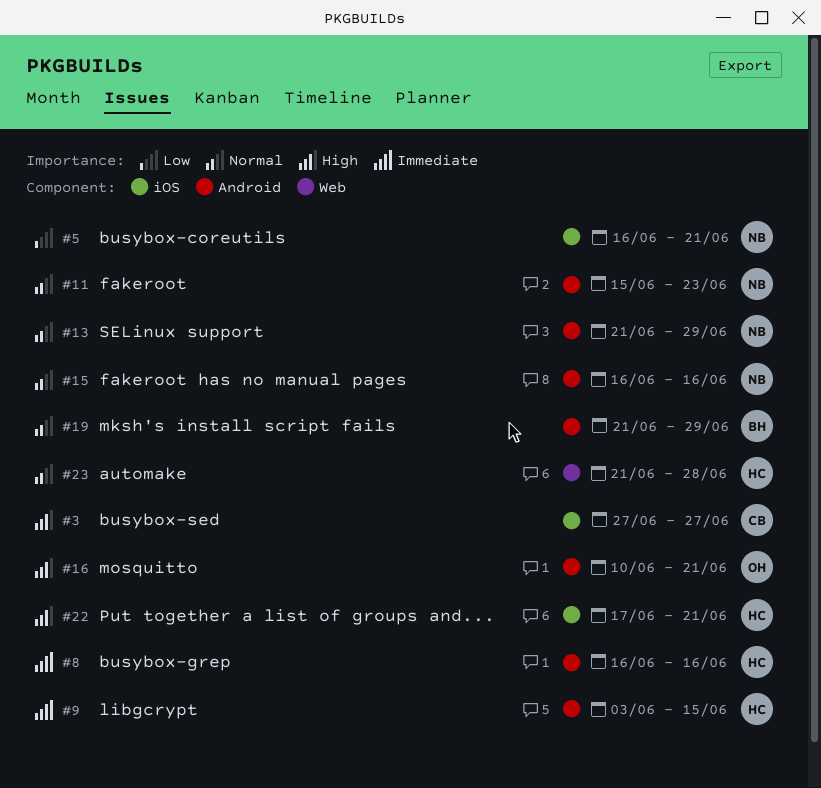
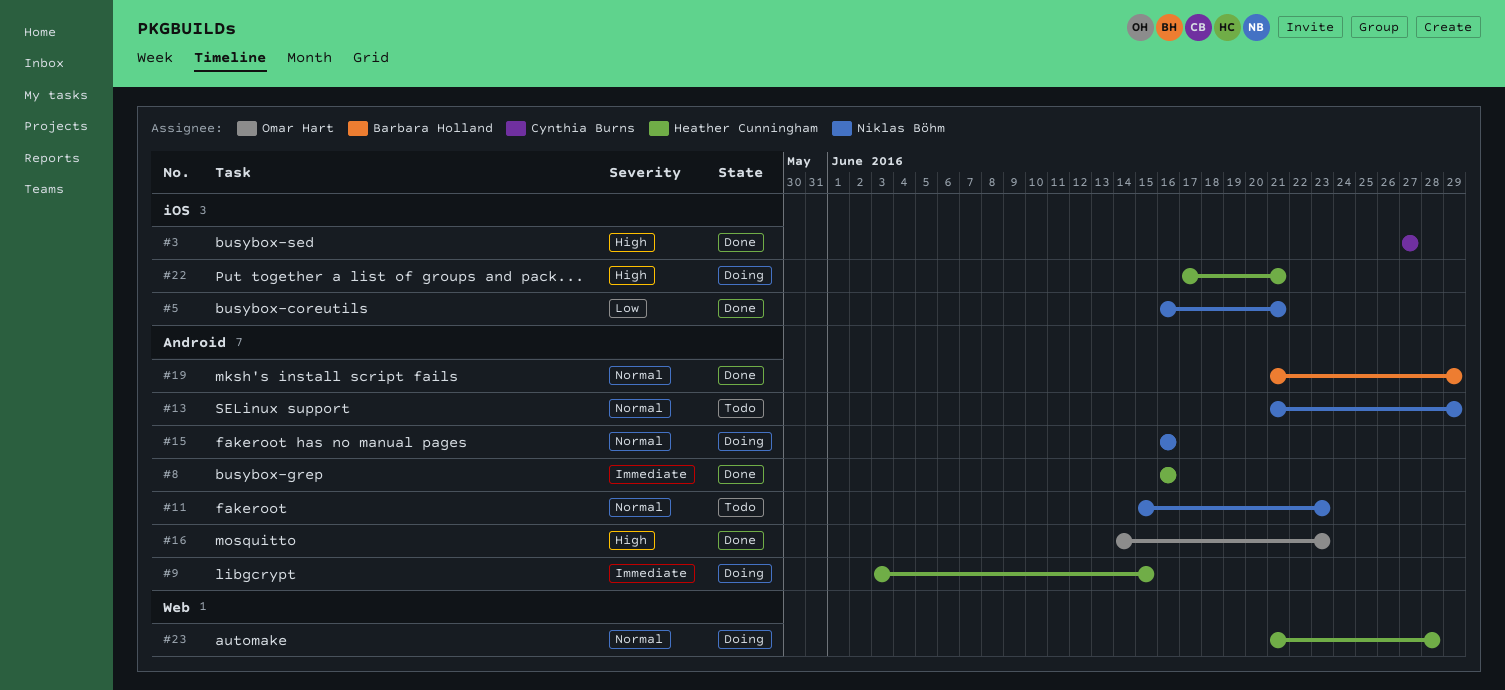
#16, start: Jun 10 -> Jun 14
#16, due: Jun 21 -> Jun 23

